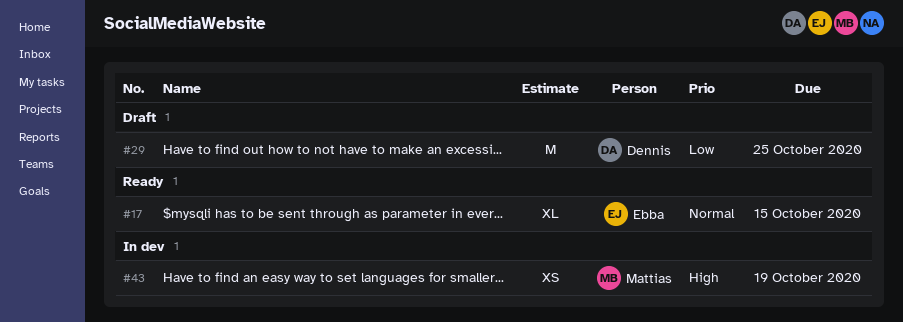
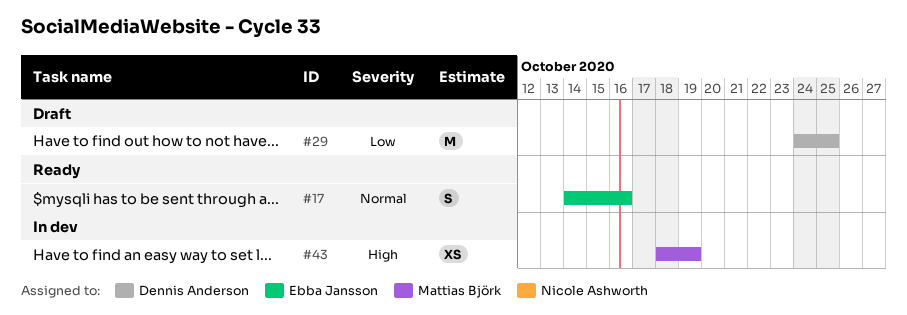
#17, estimate: XL -> S
#17, due: Oct 15 -> Oct 16

